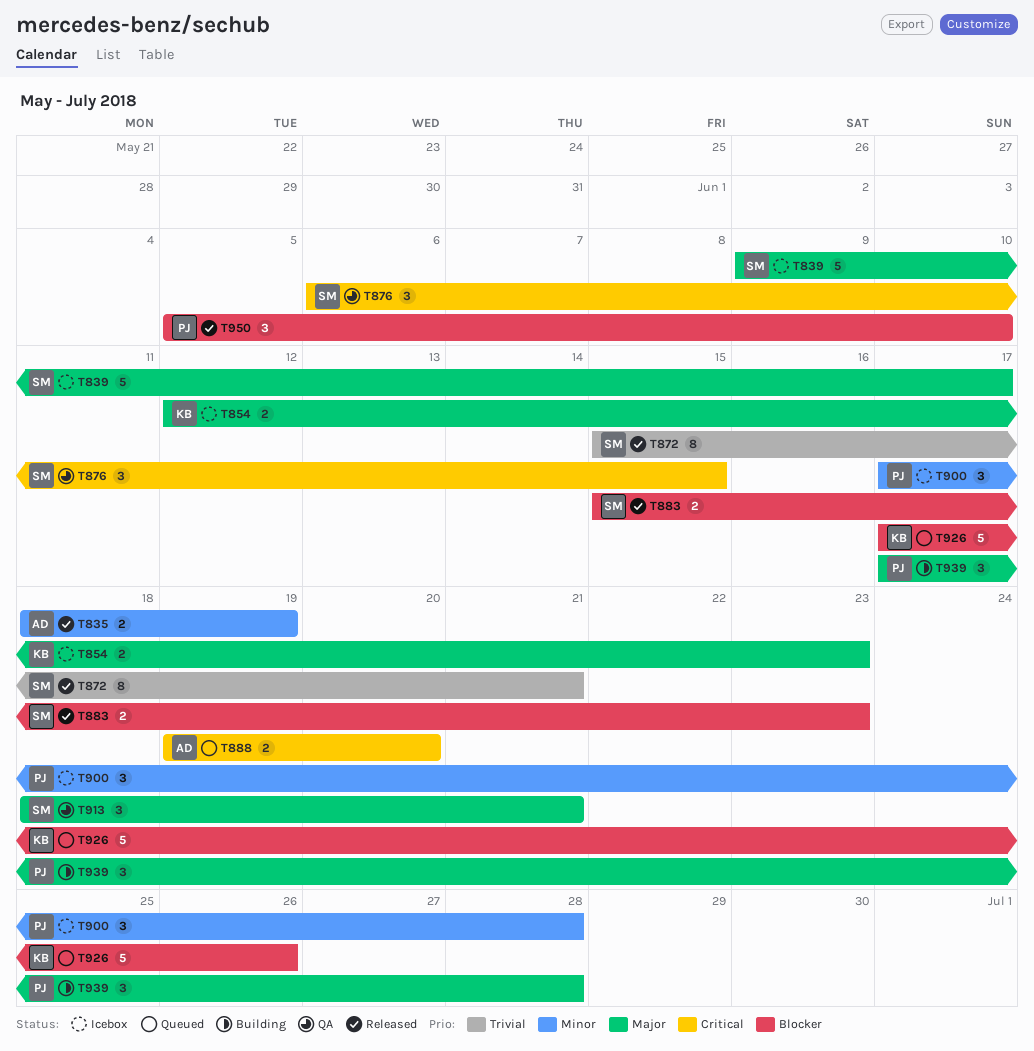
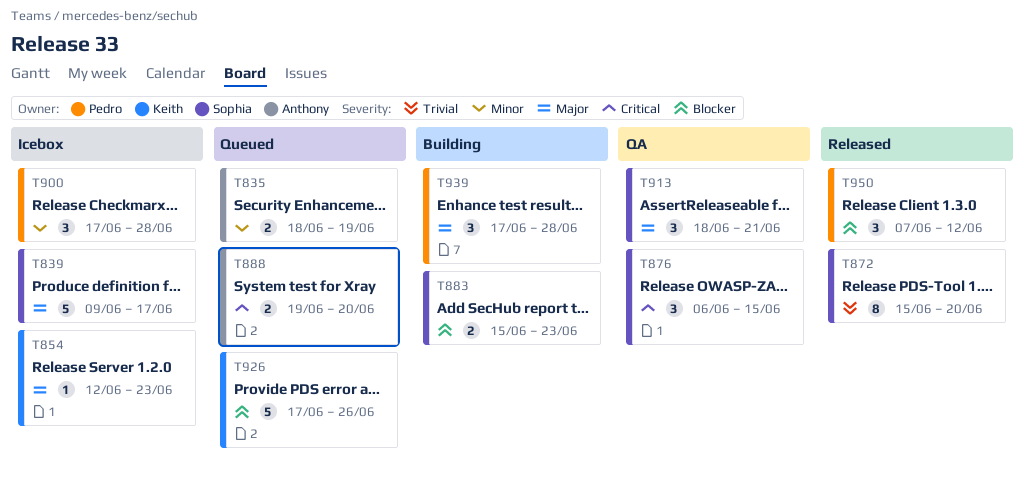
T835, status: Released -> Queued
T854, estimate: 2 -> 1
T872, due: Jun 21 -> Jun 20
T883, status: Released -> Building
T950, start: Jun 5 -> Jun 7
T950, due: Jun 10 -> Jun 12

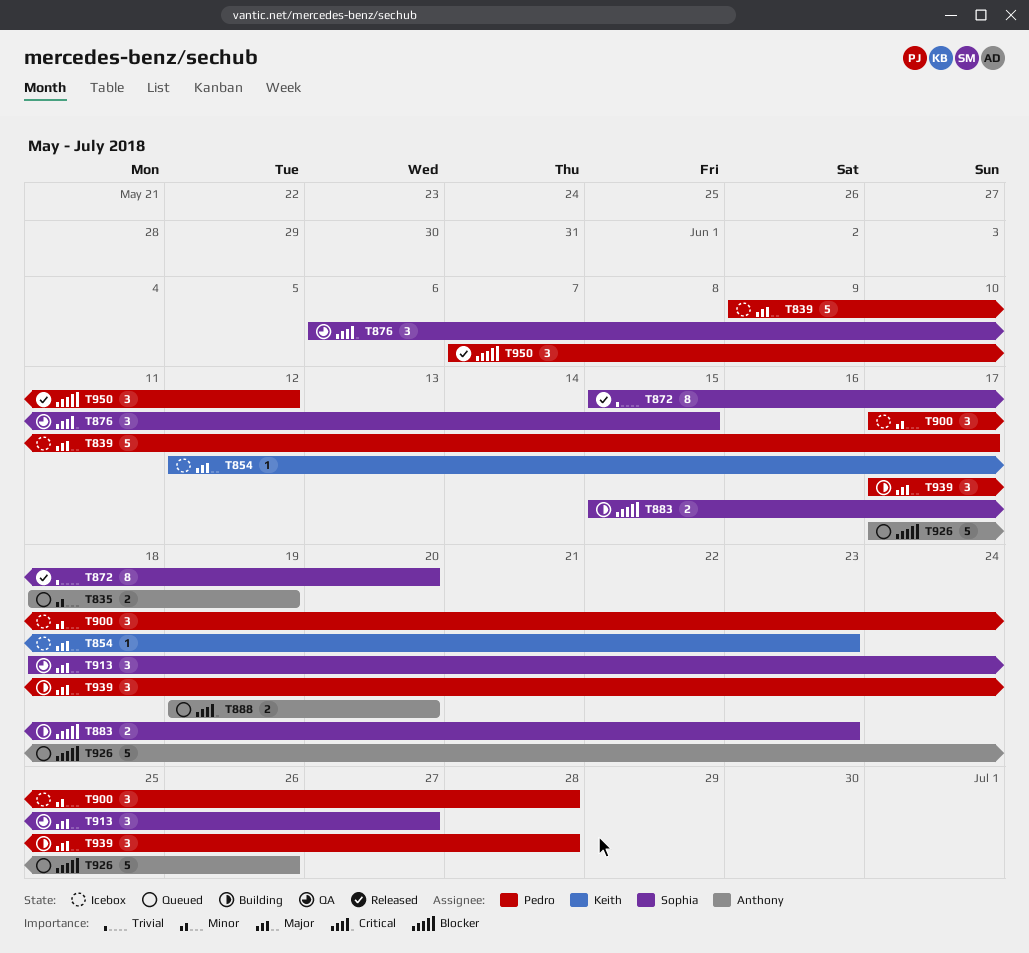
T839, owner: Sophia -> Pedro
T913, due: Jun 21 -> Jun 27
T926, owner: Keith -> Anthony

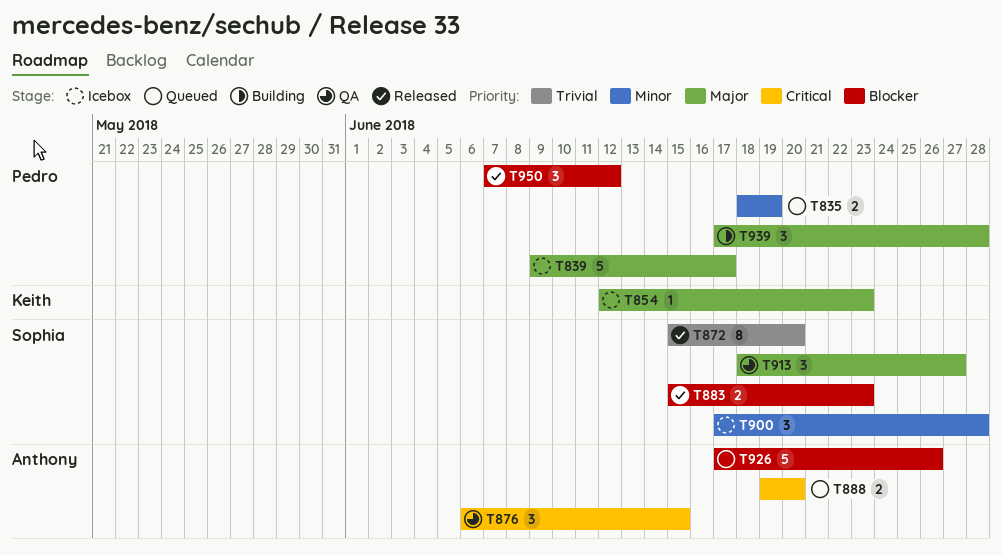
T835, owner: Anthony -> Pedro
T876, owner: Sophia -> Anthony
T883, status: Building -> Released
T900, owner: Pedro -> Sophia

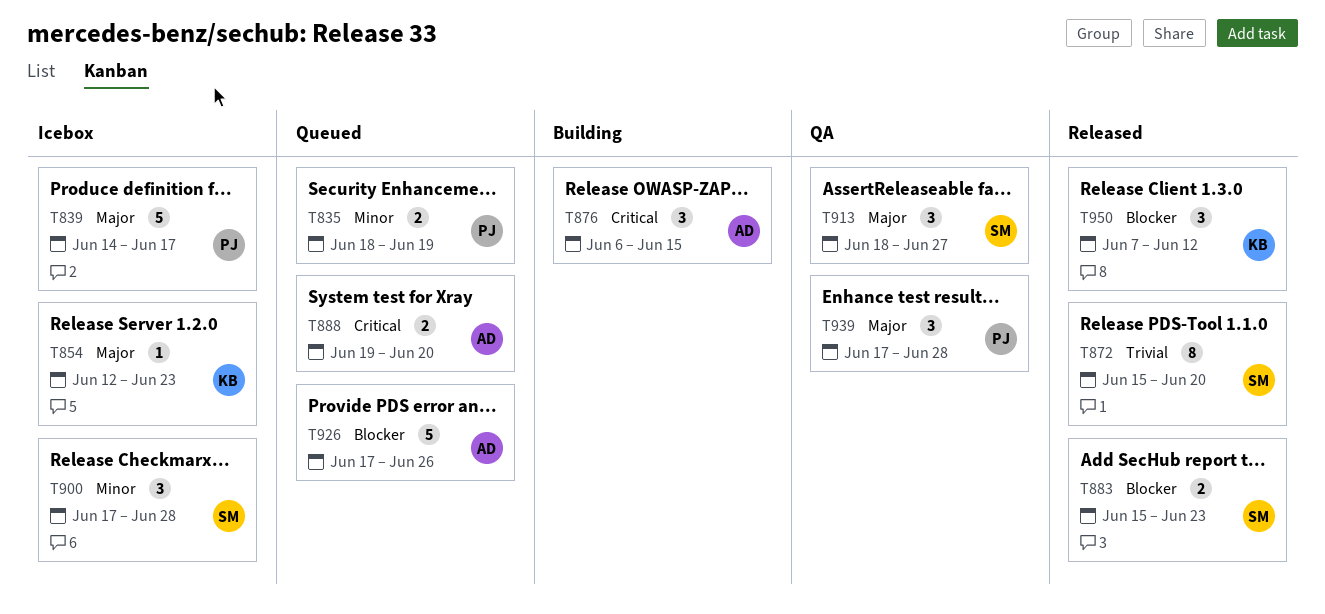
T839, start: Jun 9 -> Jun 14
T876, status: QA -> Building
T939, status: Building -> QA
T950, owner: Pedro -> Keith

